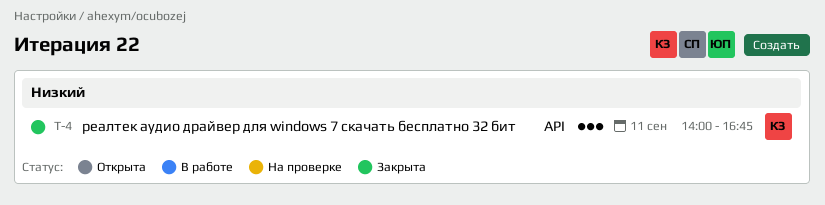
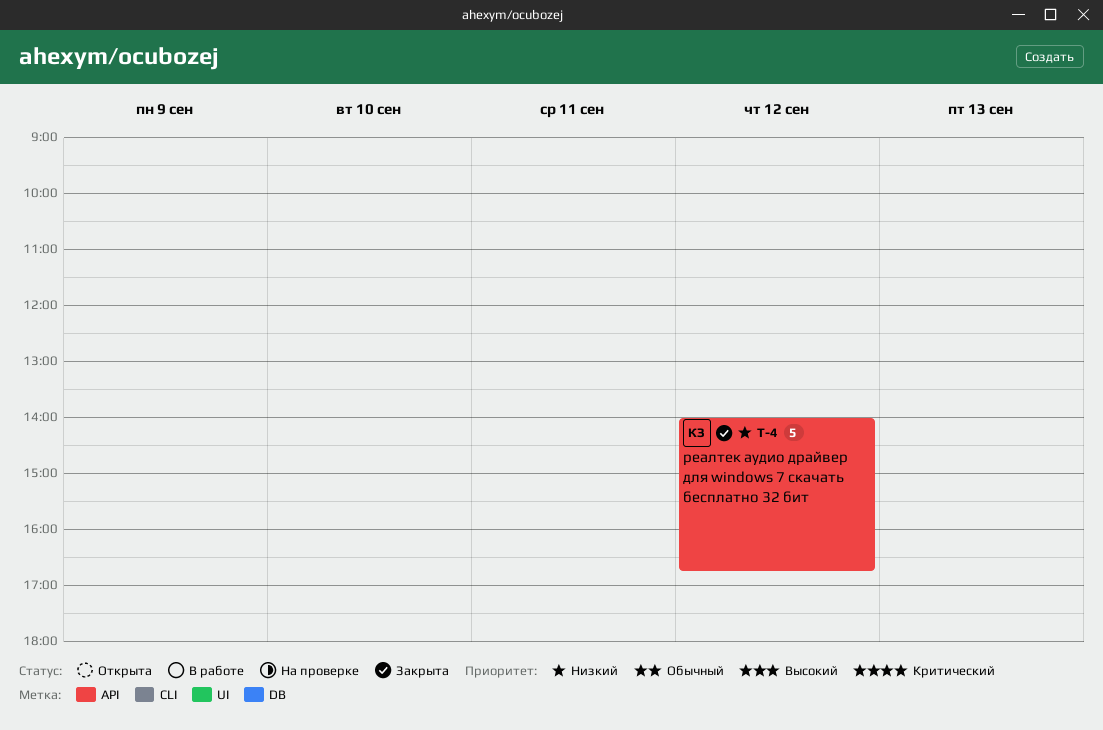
T-4, estimate: 3 -> 5
T-4, day: Sep 11 -> Sep 12

